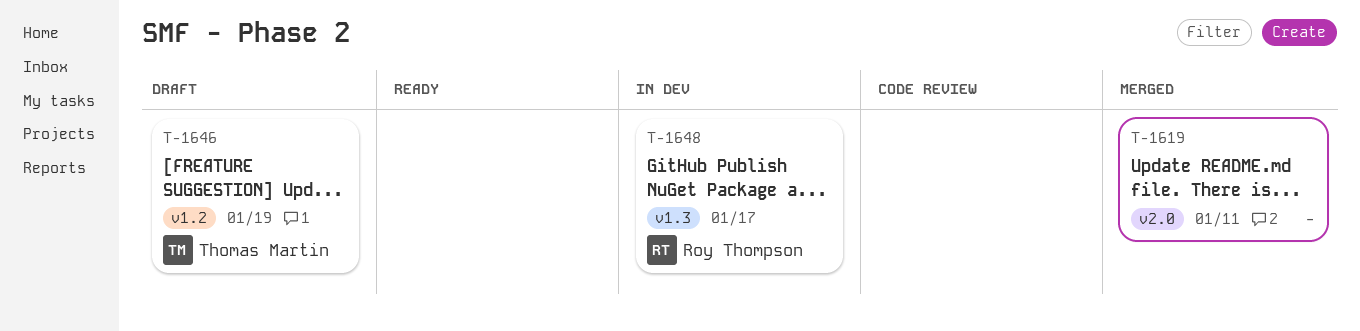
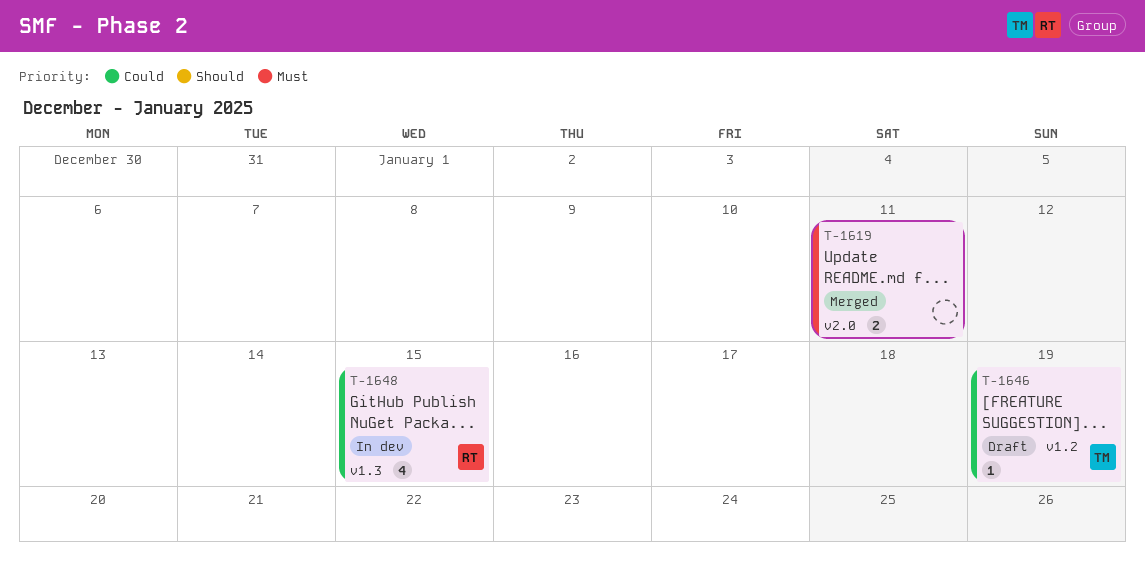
T-1648, due: Jan 17 -> Jan 15

